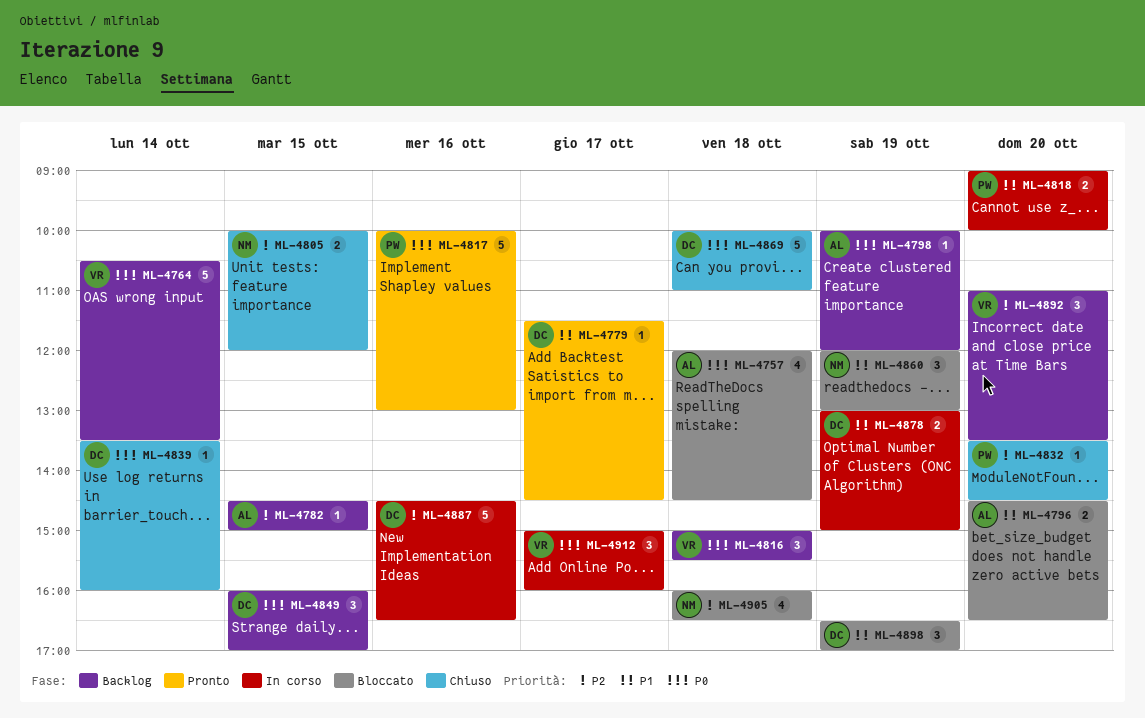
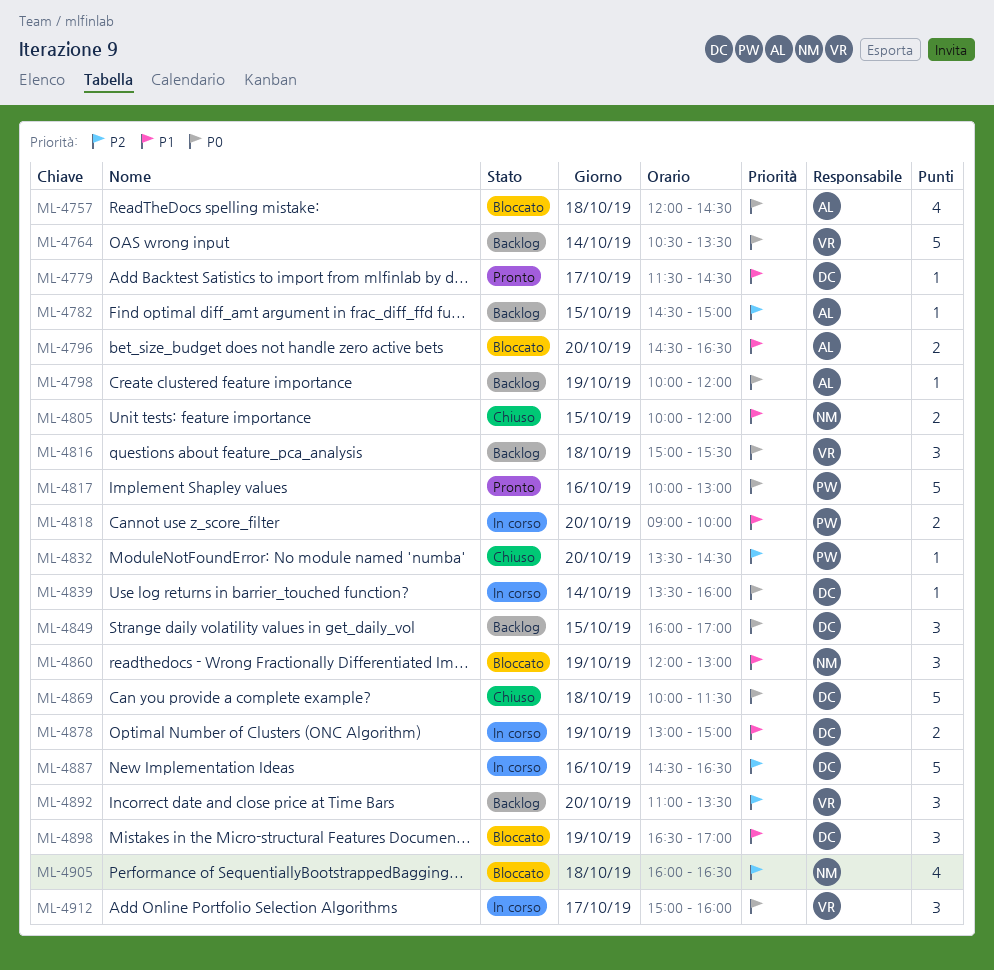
ML-4805, priority: P2 -> P1
ML-4839, status: Chiuso -> In corso
ML-4869, ends: 11:00 -> 11:30

